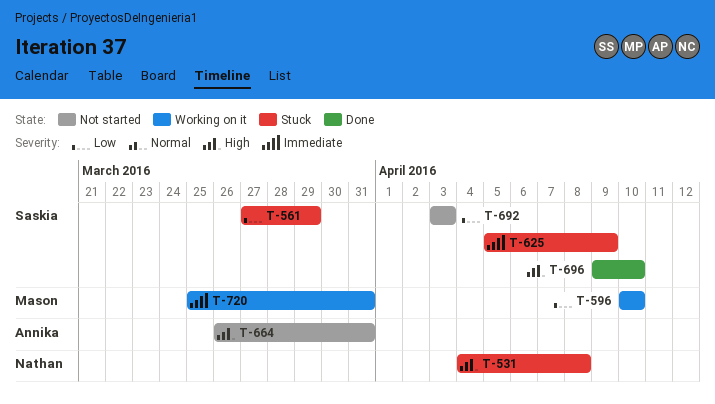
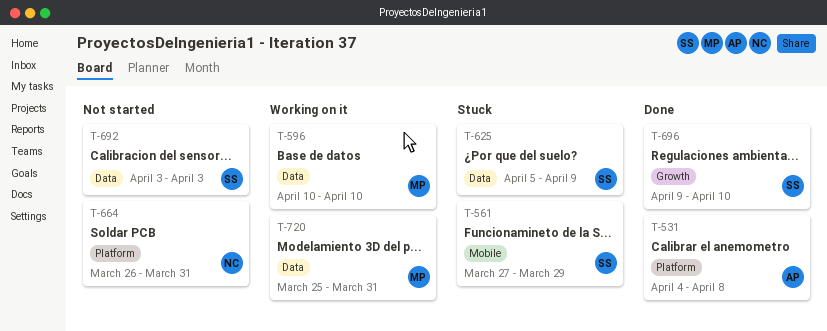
T-531, status: Stuck -> Done
T-531, owner: Nathan -> Annika
T-664, owner: Annika -> Nathan

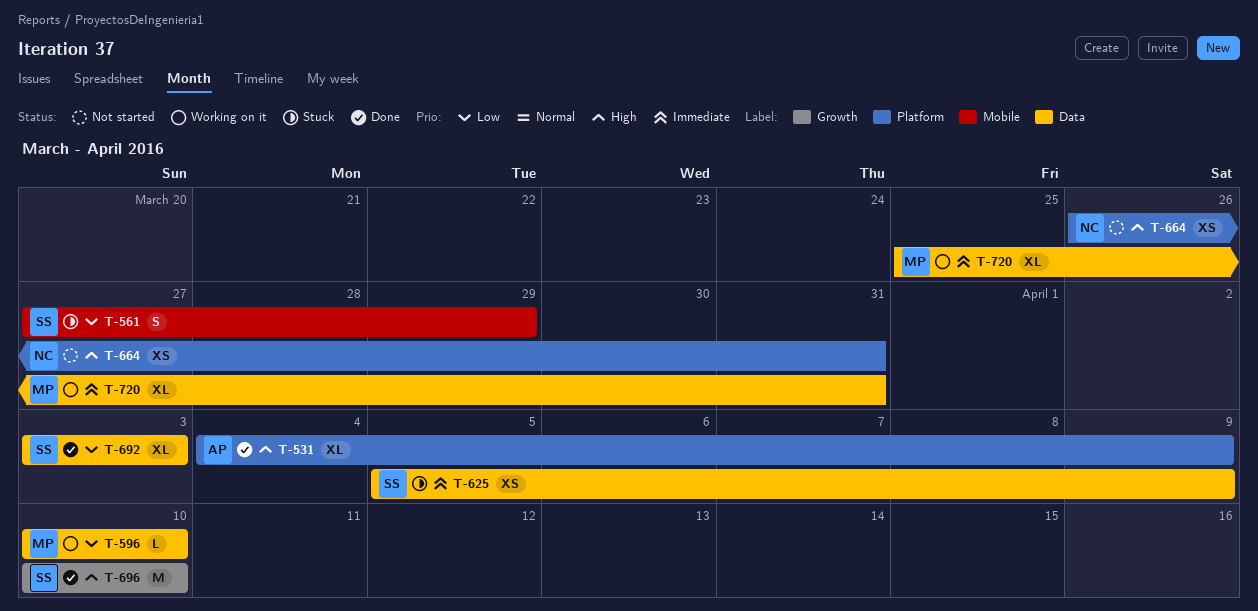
T-531, due: Apr 8 -> Apr 9
T-692, status: Not started -> Done
T-696, start: Apr 9 -> Apr 10

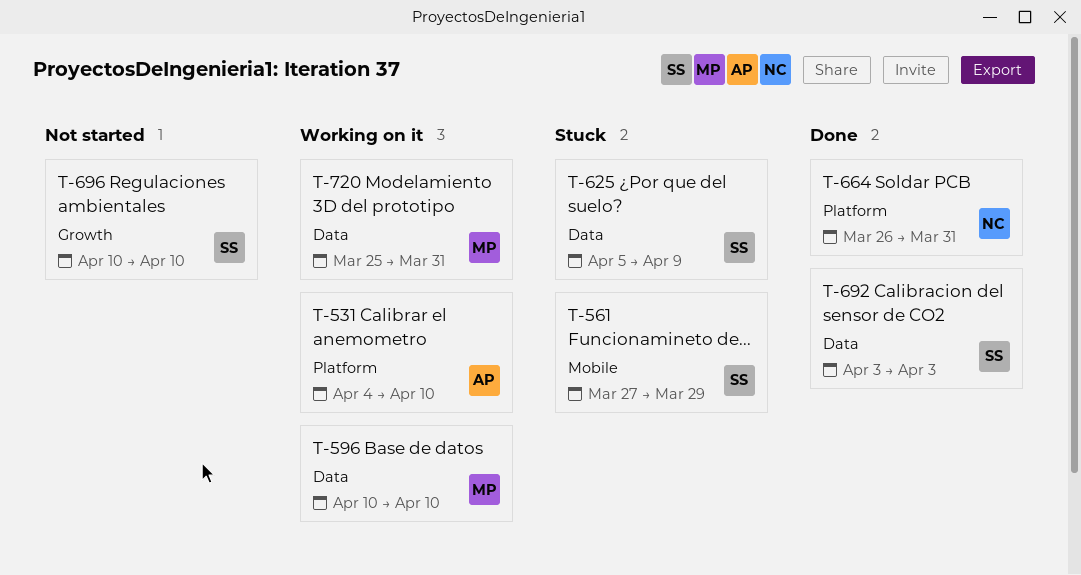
T-531, status: Done -> Working on it
T-531, due: Apr 9 -> Apr 10
T-664, status: Not started -> Done
T-696, status: Done -> Not started

